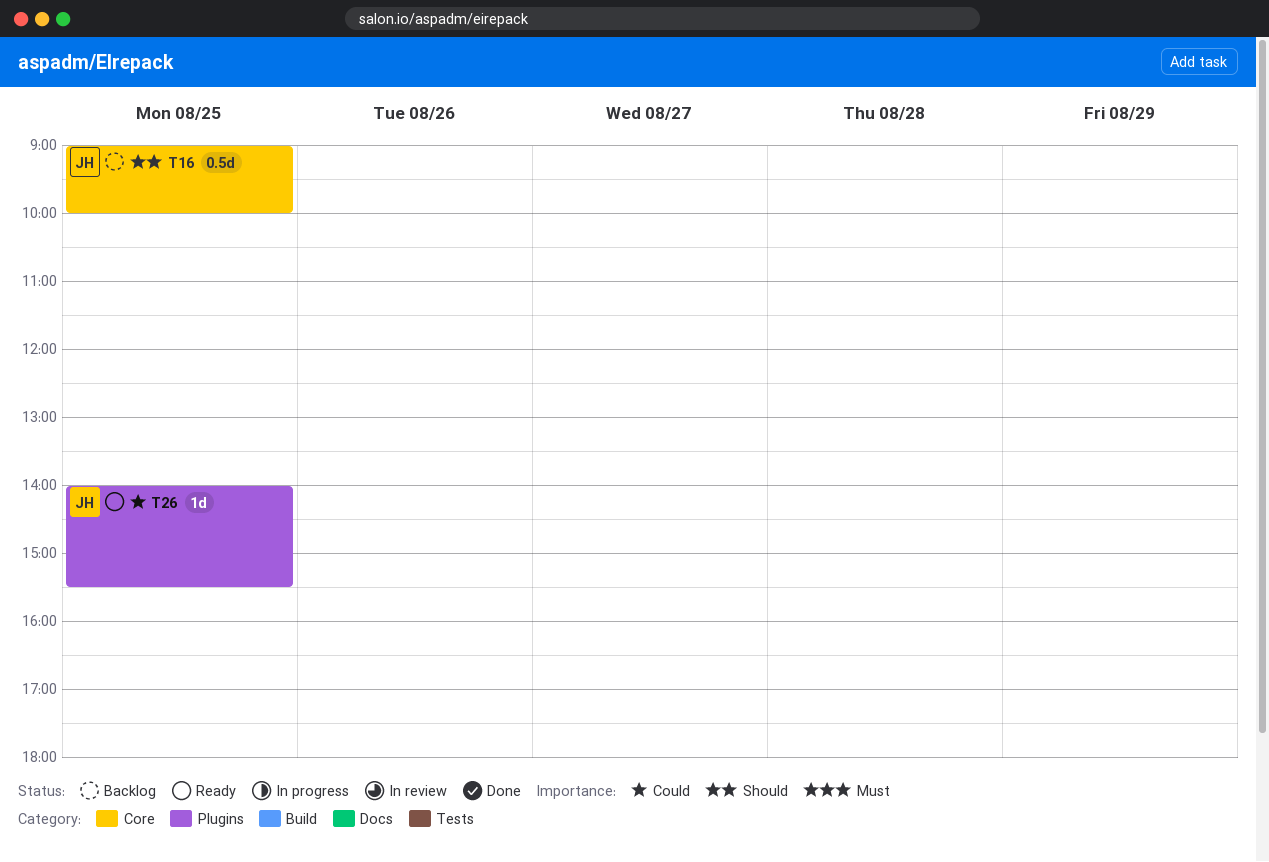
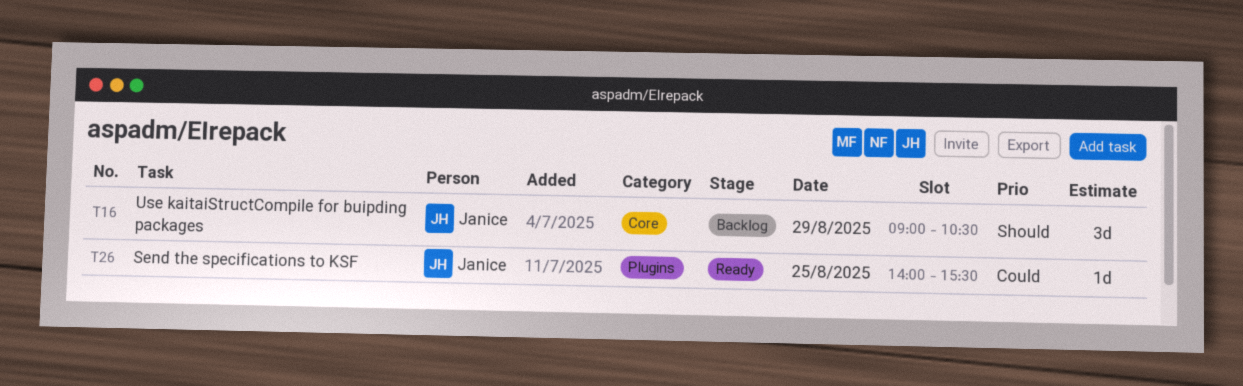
T16, estimate: 0.5d -> 3d
T16, day: Aug 25 -> Aug 29
T16, ends: 10:00 -> 10:30

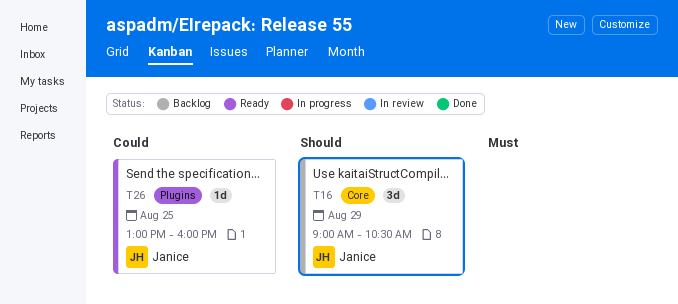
T26, begins: 14:00 -> 13:00
T26, ends: 15:30 -> 16:00

